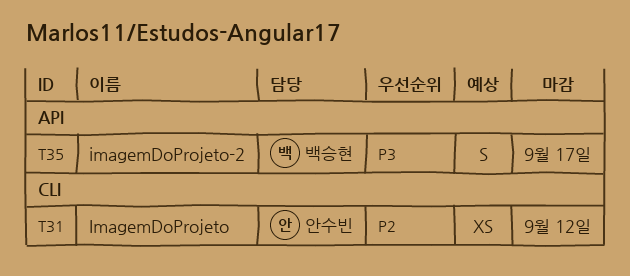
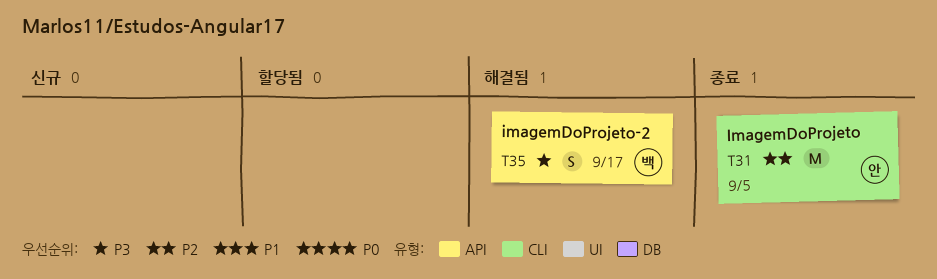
T31, estimate: XS -> M
T31, due: Sep 12 -> Sep 5

